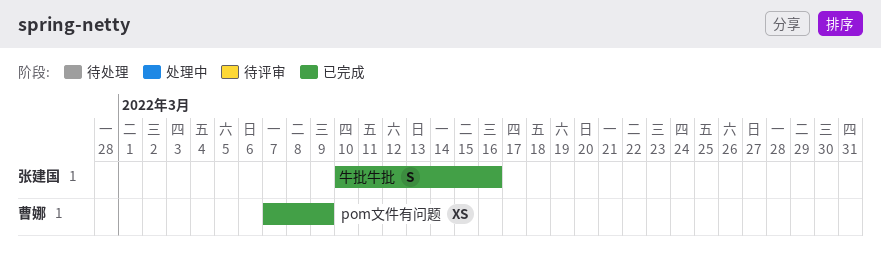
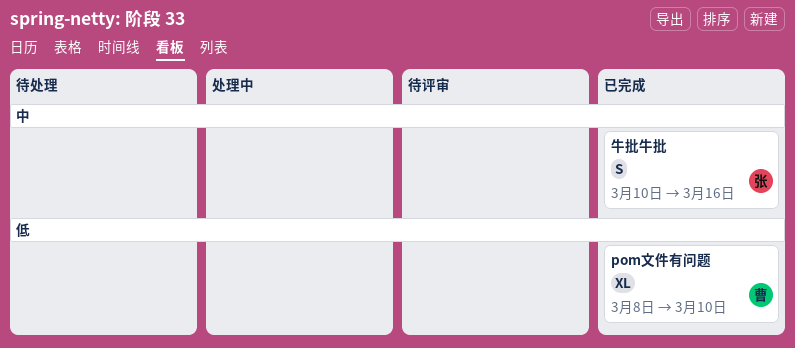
pom文件有问题, estimate: XS -> XL
pom文件有问题, start: Mar 7 -> Mar 8
pom文件有问题, due: Mar 9 -> Mar 10

